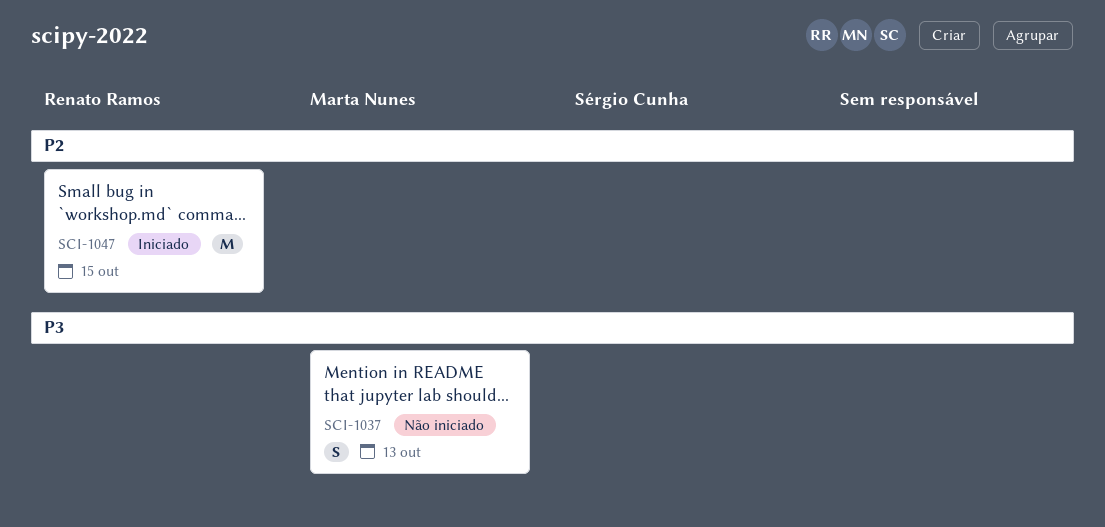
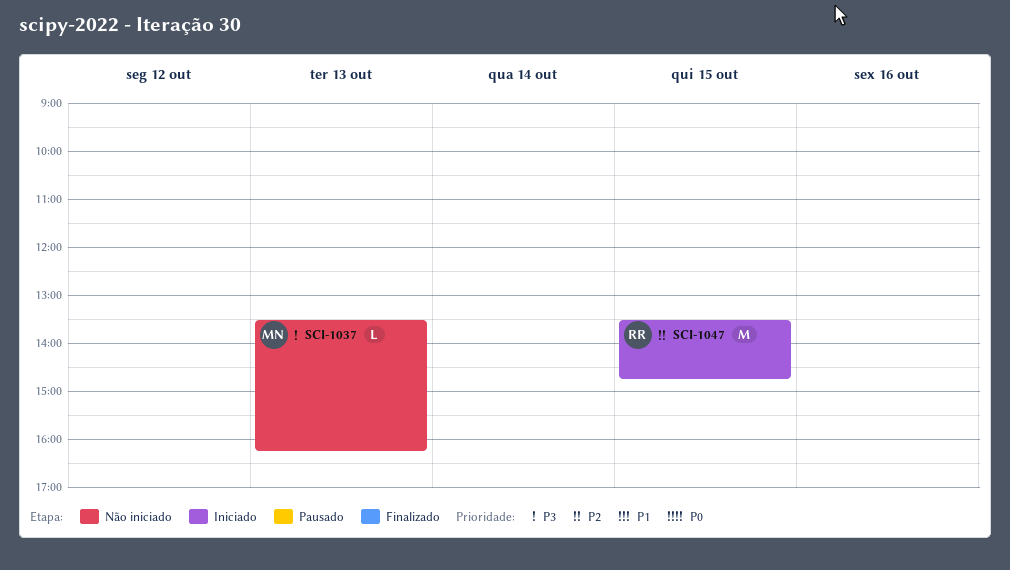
SCI-1037, estimate: S -> L

